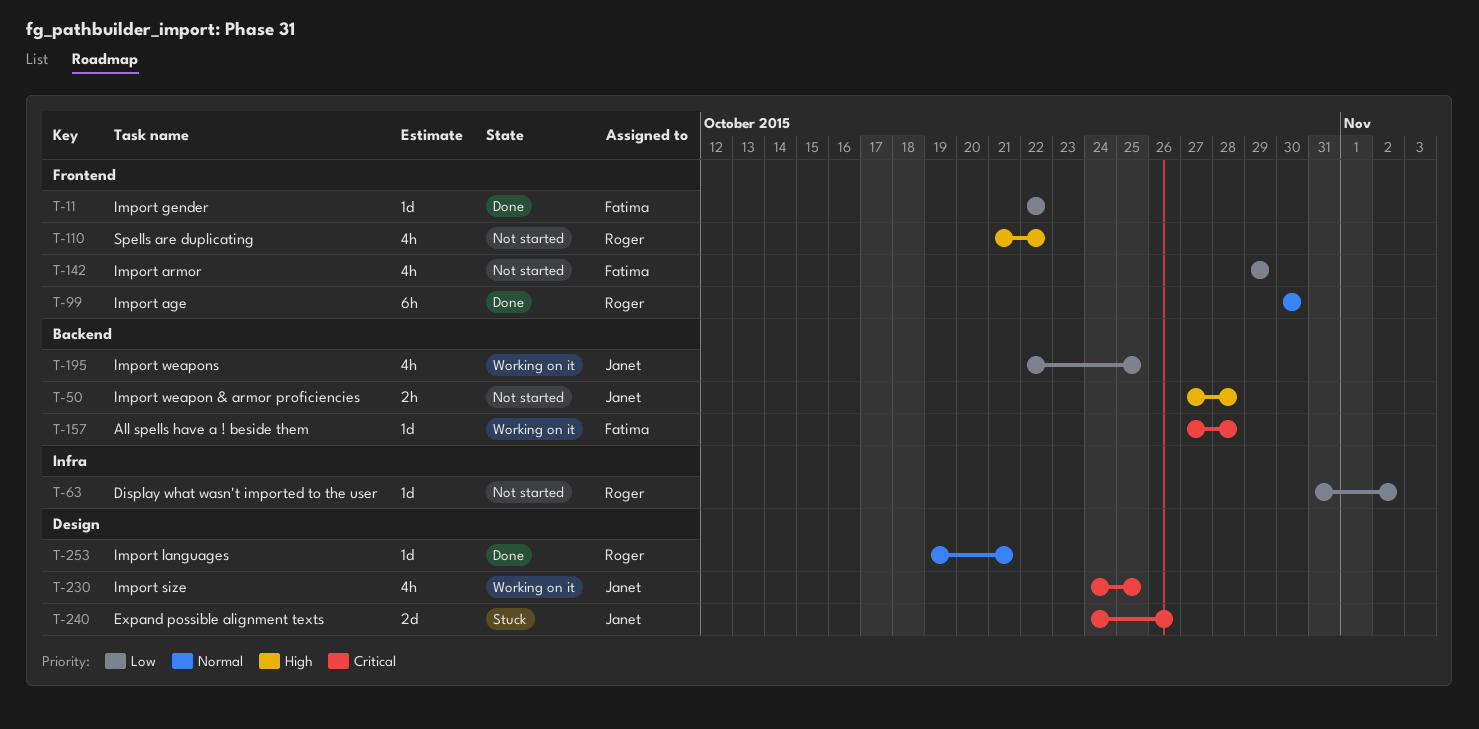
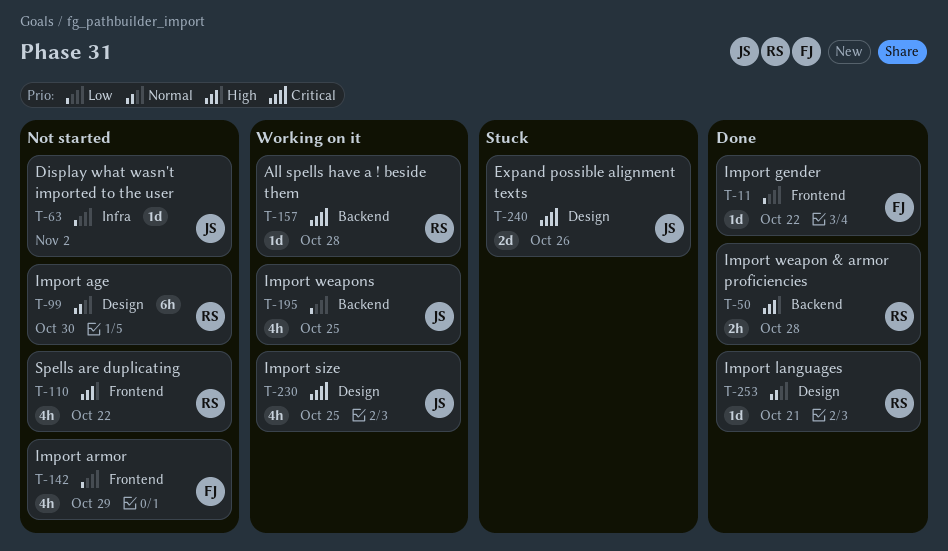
T-50, status: Not started -> Done
T-50, owner: Janet -> Roger
T-63, owner: Roger -> Janet
T-99, status: Done -> Not started
T-99, label: Frontend -> Design
T-157, owner: Fatima -> Roger

